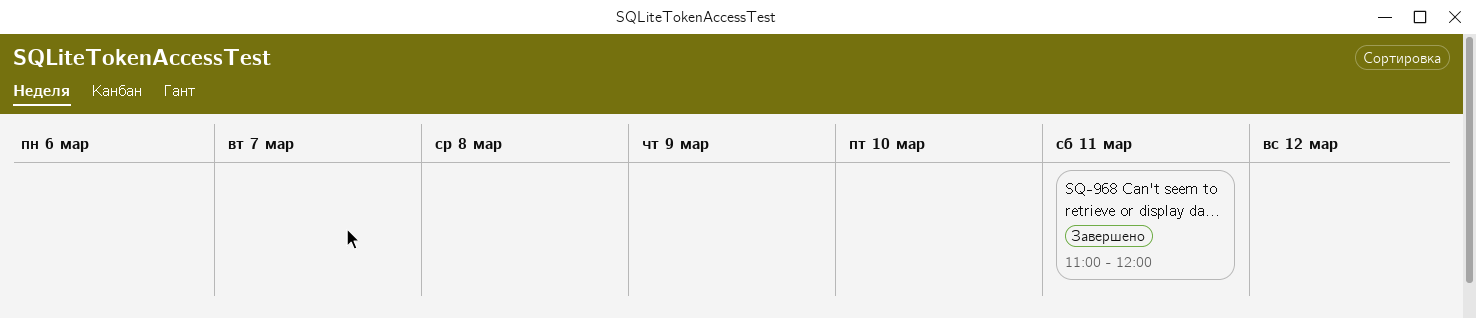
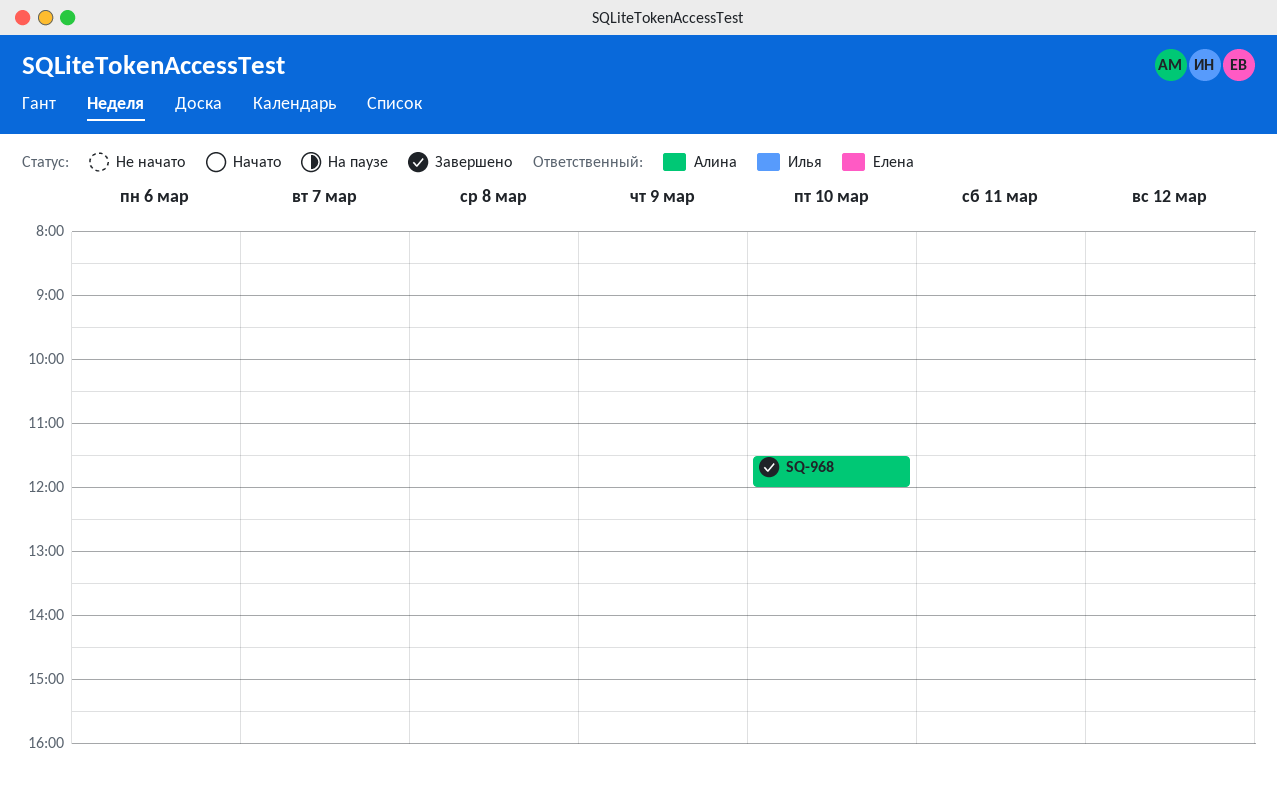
SQ-968, day: Mar 11 -> Mar 10
SQ-968, begins: 11:00 -> 11:30

